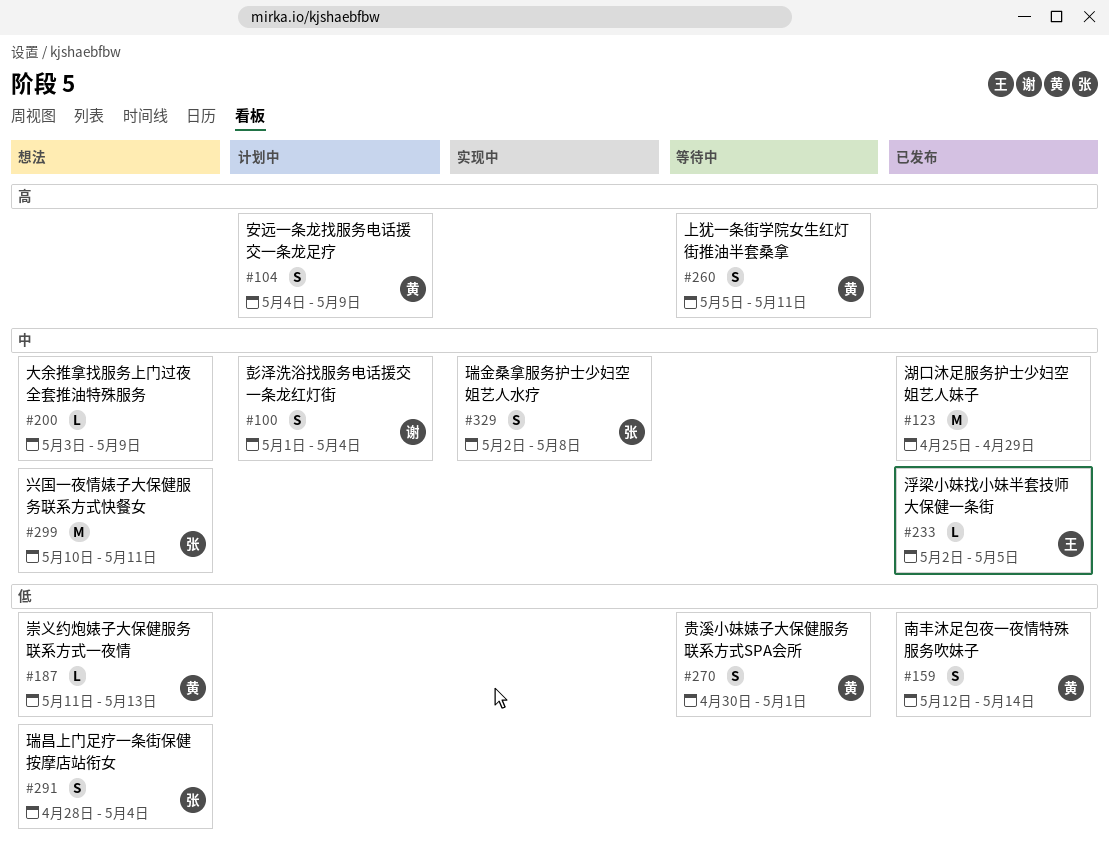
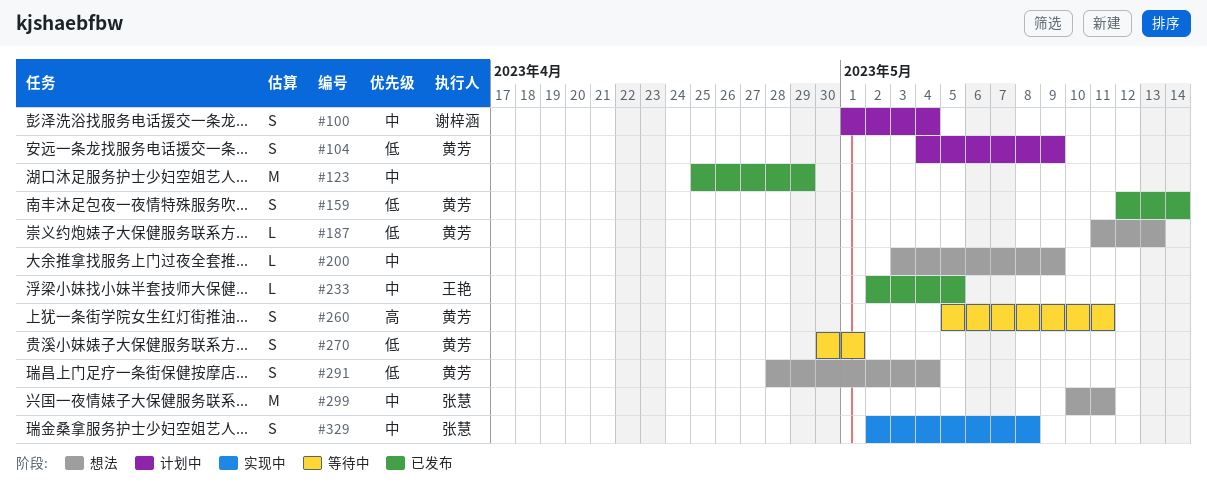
#104, priority: 高 -> 低
#291, owner: 张慧 -> 黄芳

